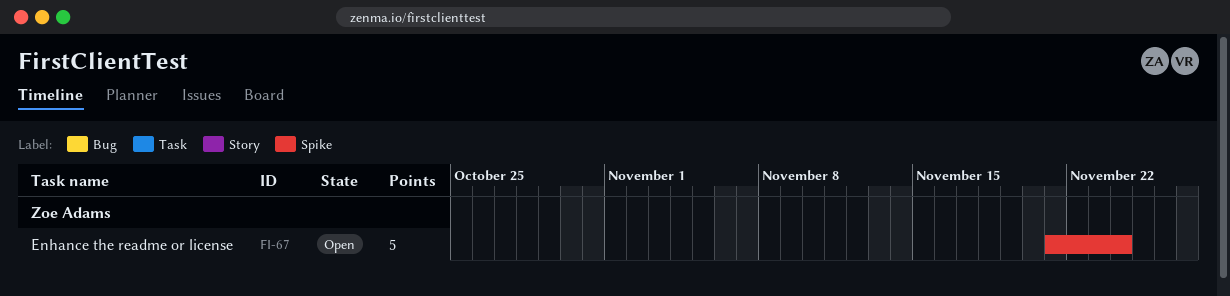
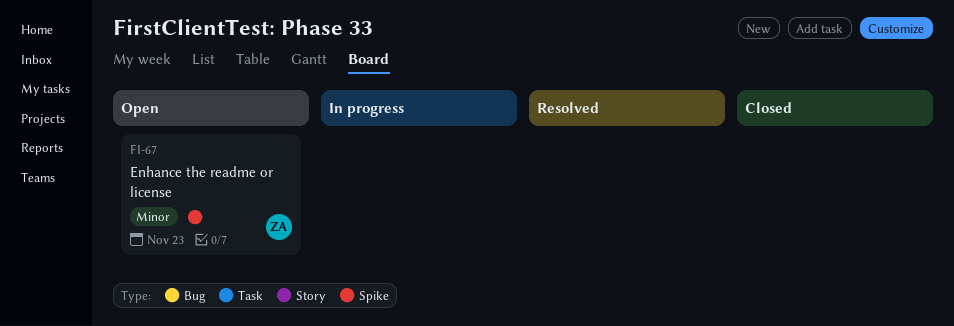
FI-67, due: Nov 24 -> Nov 23

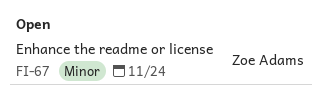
FI-67, due: Nov 23 -> Nov 24

